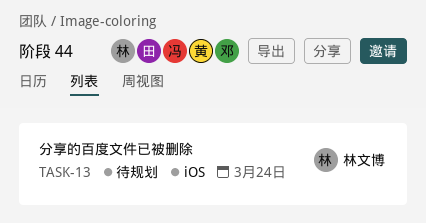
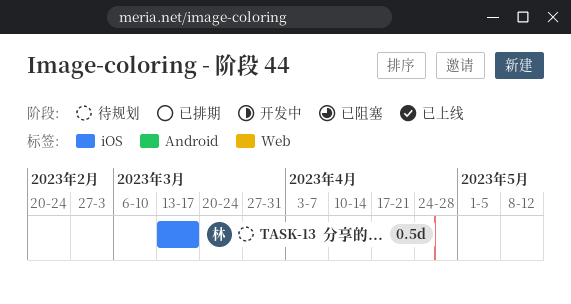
TASK-13, due: Mar 24 -> Mar 17

